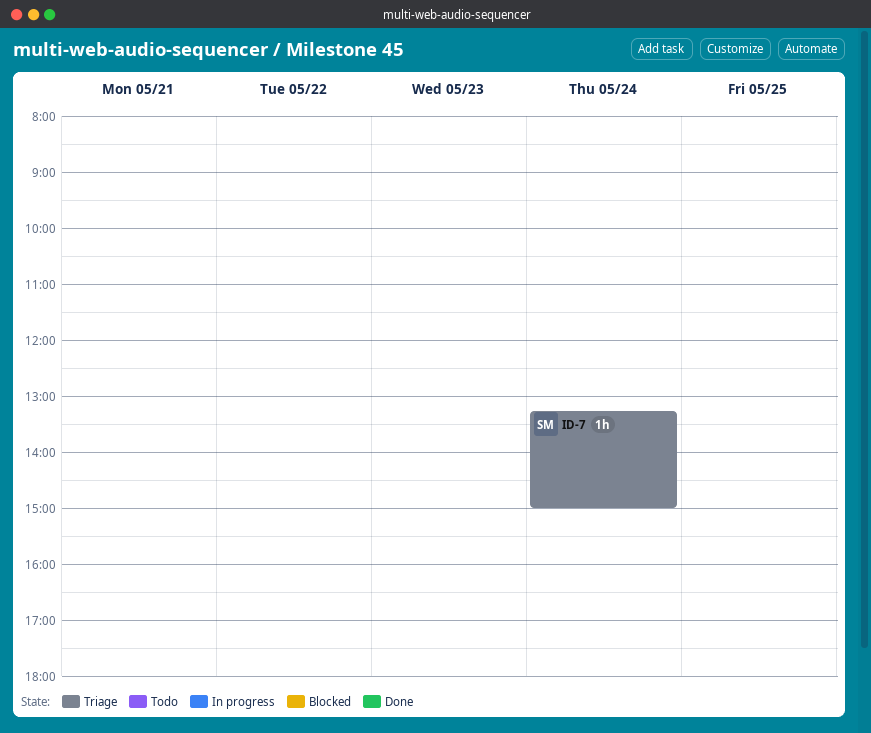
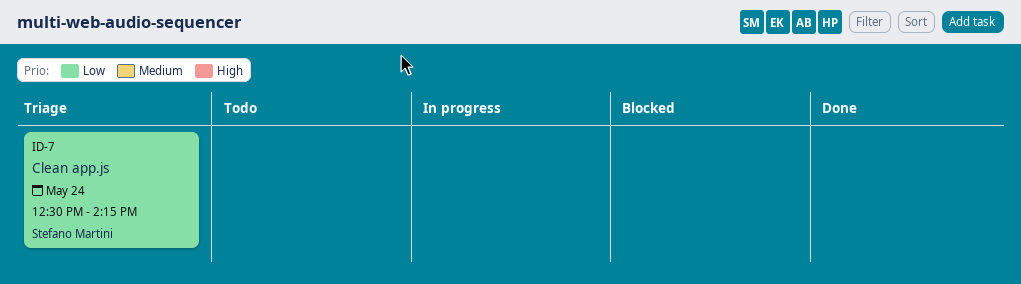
ID-7, begins: 13:15 -> 12:30
ID-7, ends: 15:00 -> 14:15

